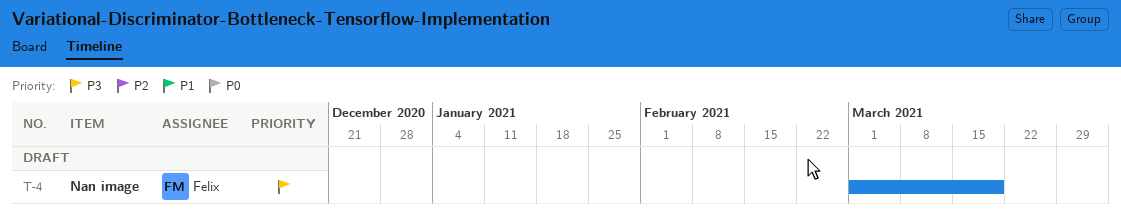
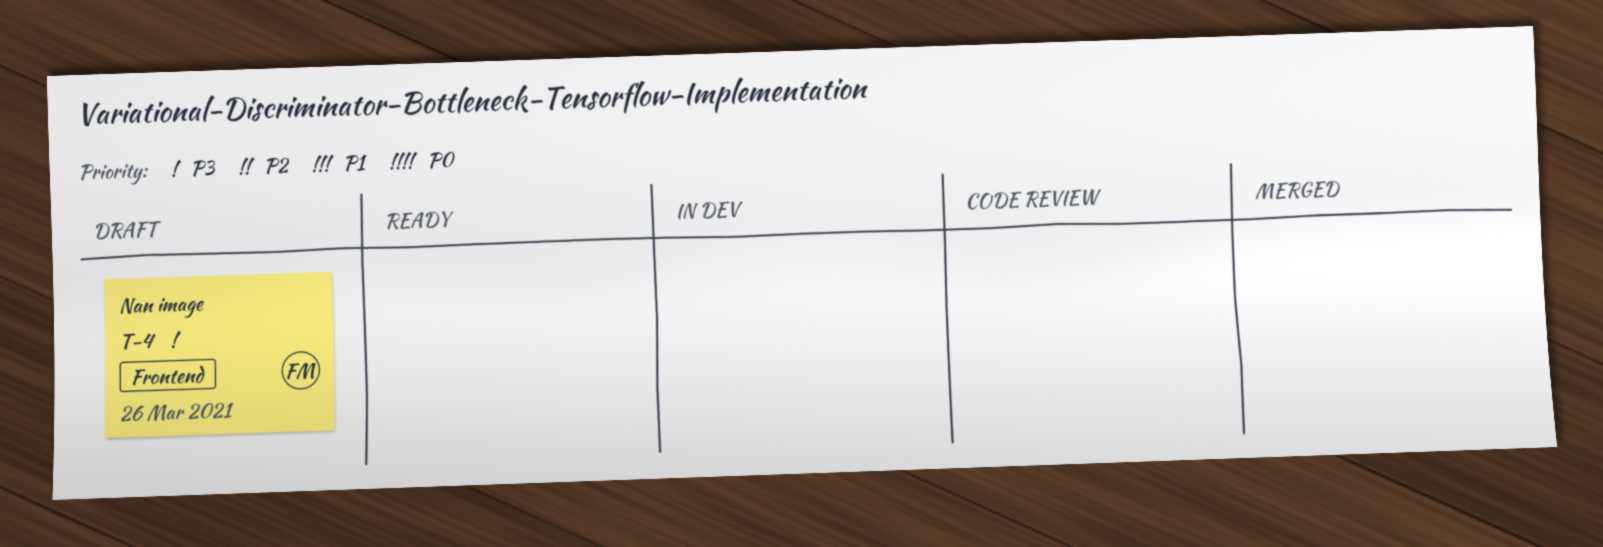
T-4, due: Mar 19 -> Mar 26

